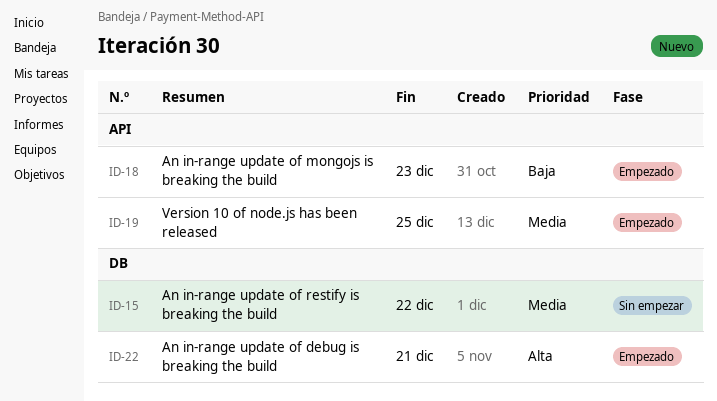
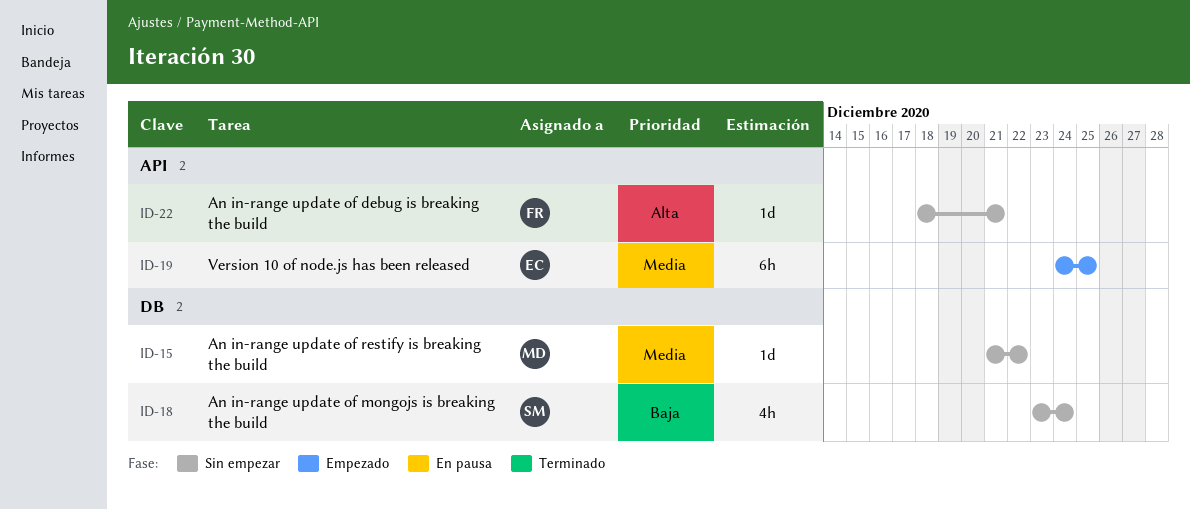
ID-18, status: Empezado -> Sin empezar
ID-18, label: API -> DB
ID-18, due: Dec 23 -> Dec 24
ID-22, status: Empezado -> Sin empezar
ID-22, label: DB -> API

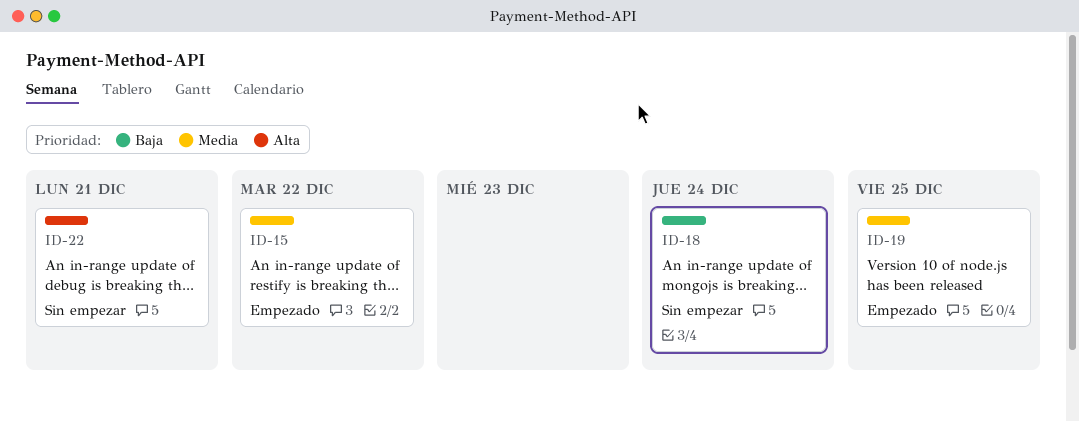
ID-15, status: Sin empezar -> Empezado

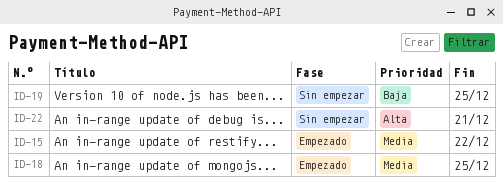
ID-18, status: Sin empezar -> Empezado
ID-18, priority: Baja -> Media
ID-18, due: Dec 24 -> Dec 25
ID-19, status: Empezado -> Sin empezar
ID-19, priority: Media -> Baja

